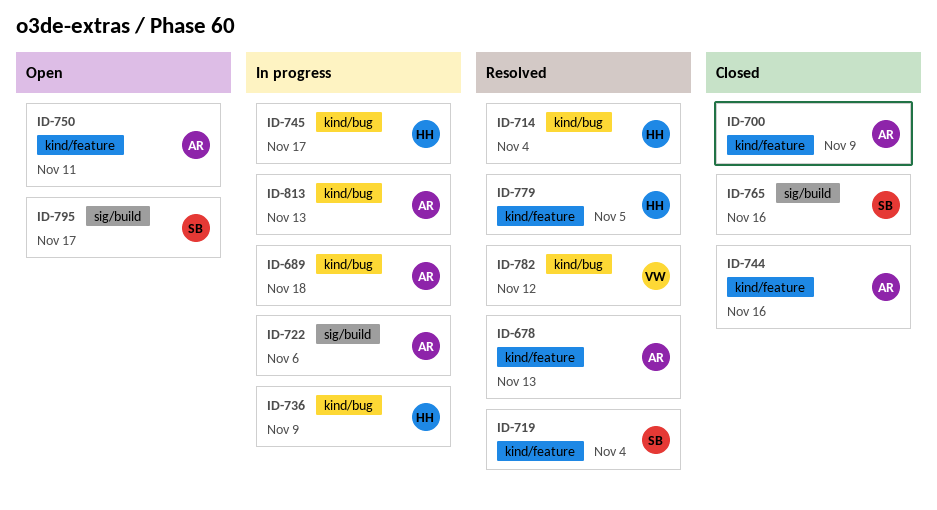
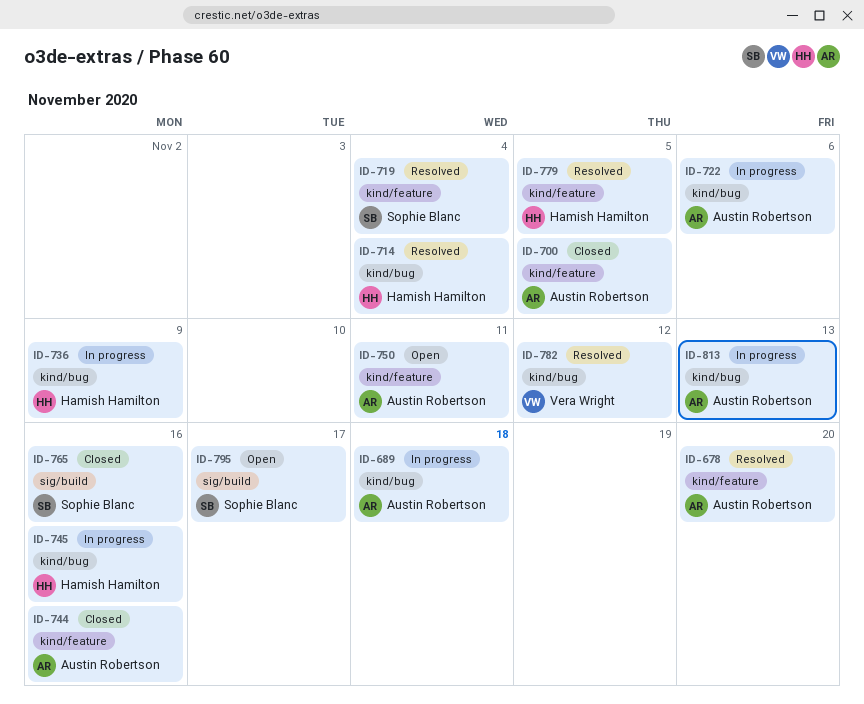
ID-678, due: Nov 13 -> Nov 20
ID-700, due: Nov 9 -> Nov 5
ID-722, label: sig/build -> kind/bug
ID-745, due: Nov 17 -> Nov 16

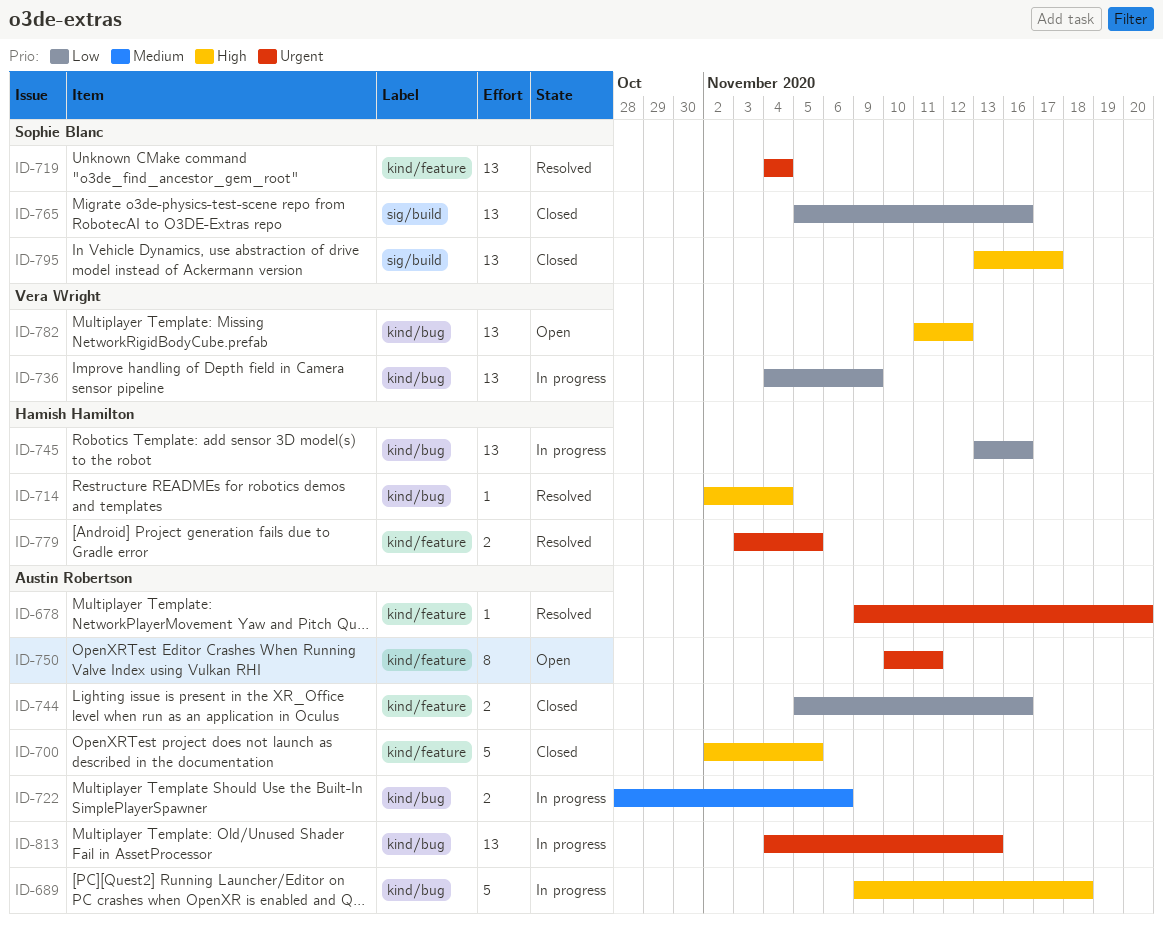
ID-736, owner: Hamish Hamilton -> Vera Wright
ID-782, status: Resolved -> Open
ID-795, status: Open -> Closed

